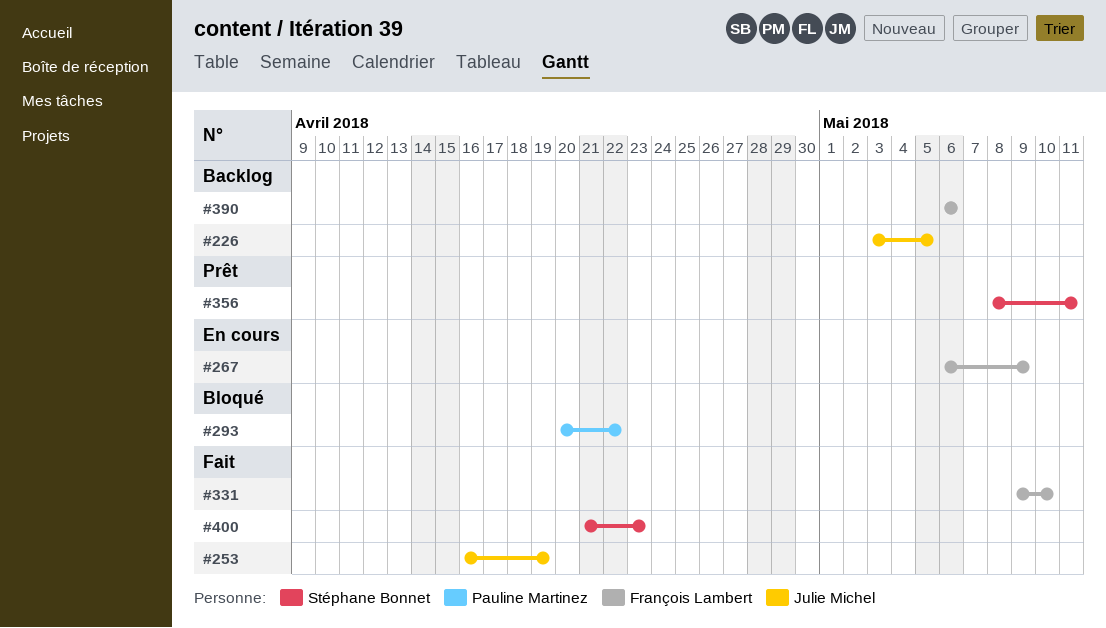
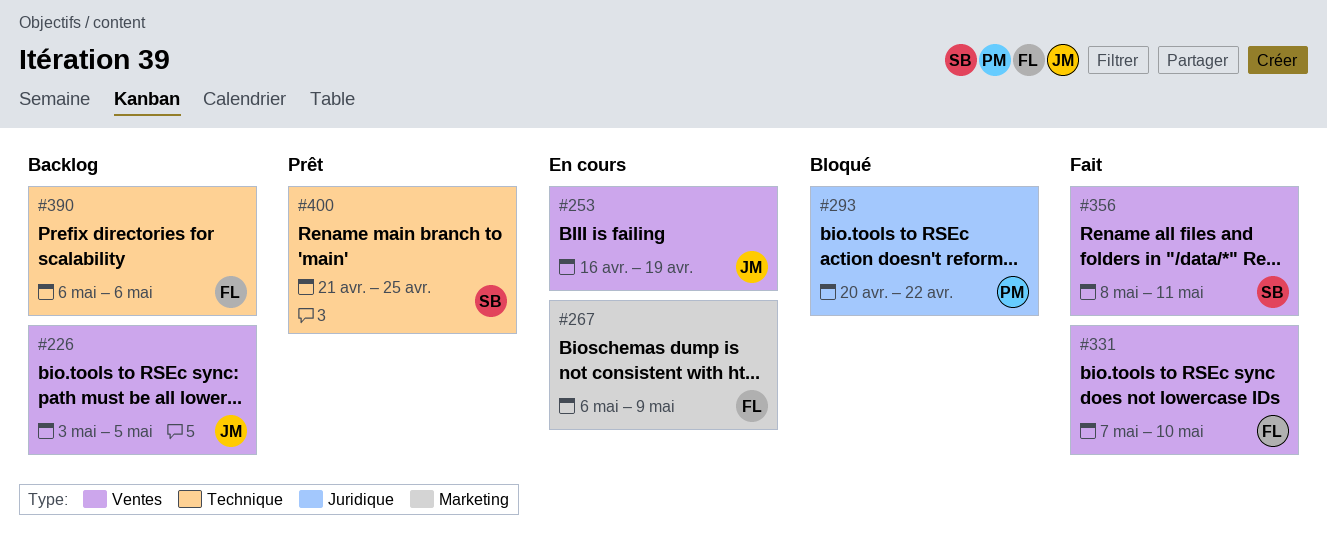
#253, status: Fait -> En cours
#331, start: May 9 -> May 7
#356, status: Prêt -> Fait
#400, status: Fait -> Prêt
#400, due: Apr 23 -> Apr 25

